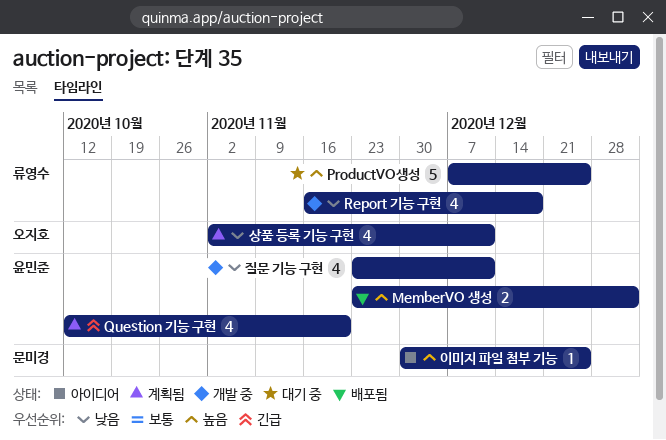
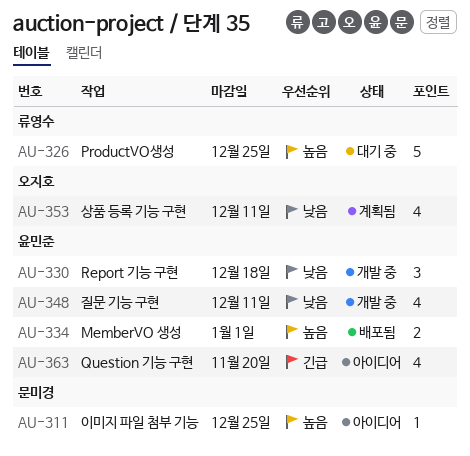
Question 기능 구현, status: 계획됨 -> 아이디어
Report 기능 구현, owner: 류영수 -> 윤민준
Report 기능 구현, estimate: 4 -> 3

